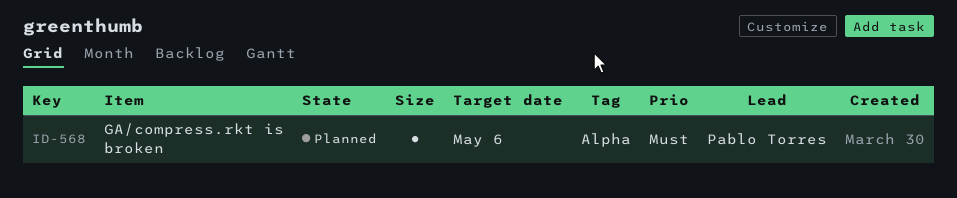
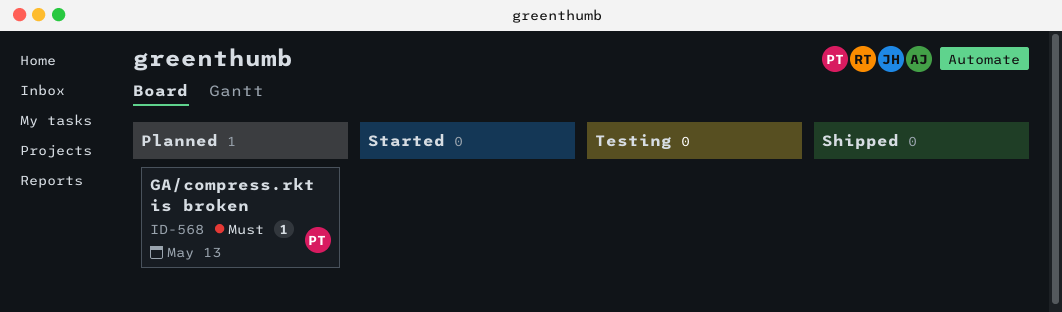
ID-568, due: May 6 -> May 13

